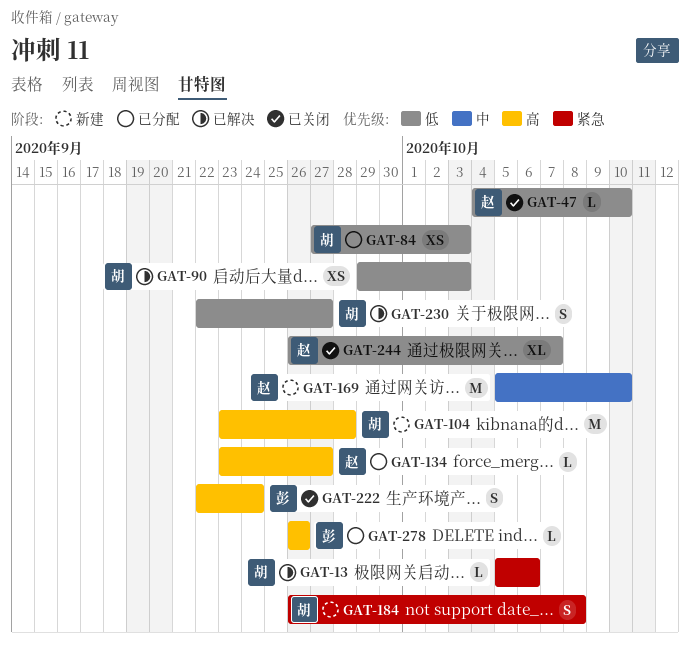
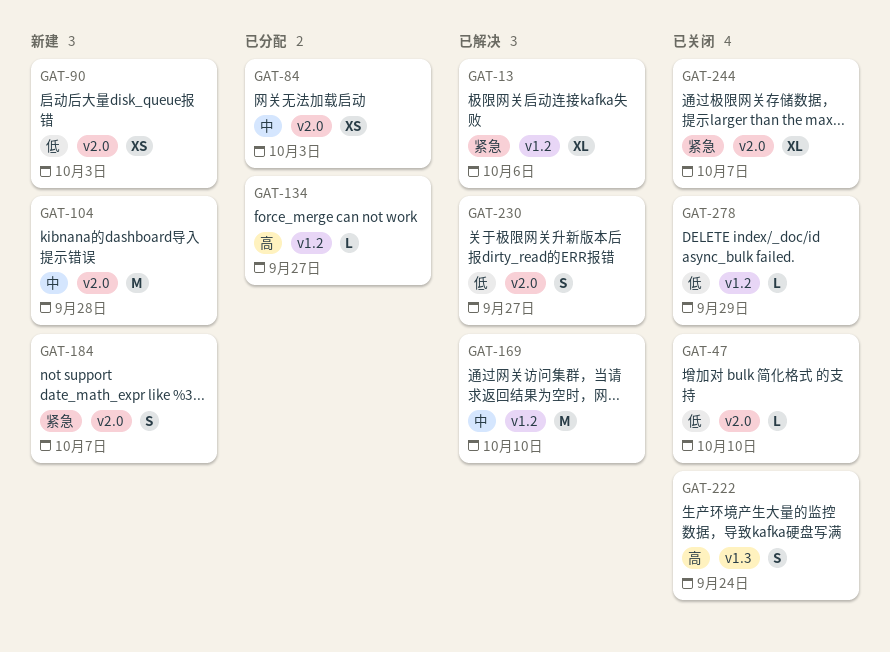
GAT-13, estimate: L -> XL
GAT-84, priority: 低 -> 中
GAT-90, status: 已解决 -> 新建
GAT-104, priority: 高 -> 中
GAT-169, status: 新建 -> 已解决
GAT-184, due: Oct 8 -> Oct 7
GAT-244, priority: 低 -> 紧急
GAT-278, status: 已分配 -> 已关闭
GAT-278, priority: 高 -> 低
GAT-278, due: Sep 26 -> Sep 29

